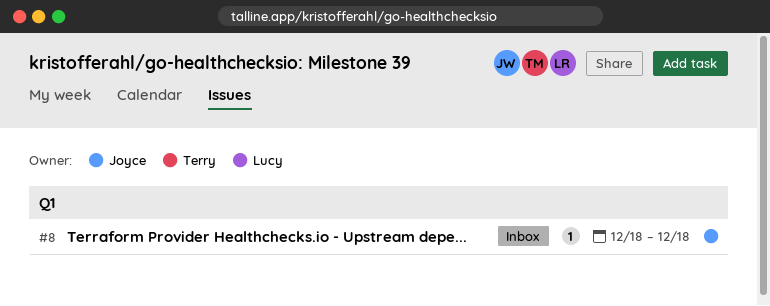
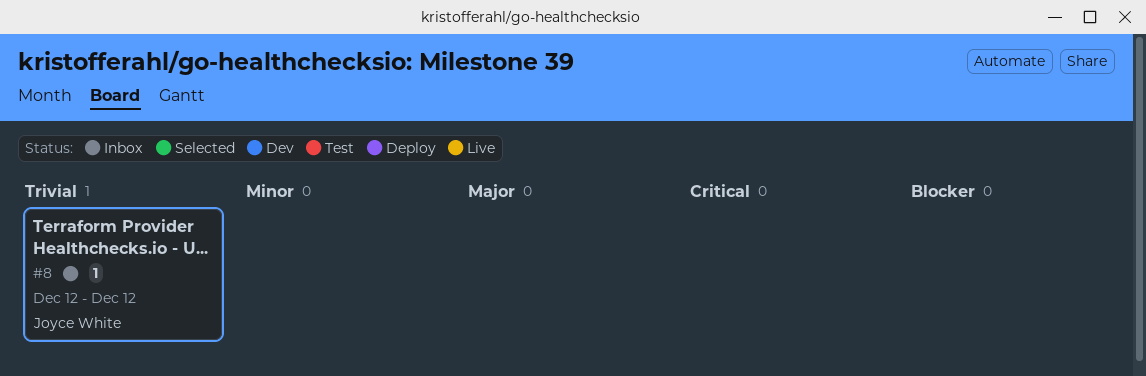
#8, start: Dec 18 -> Dec 12
#8, due: Dec 18 -> Dec 12

